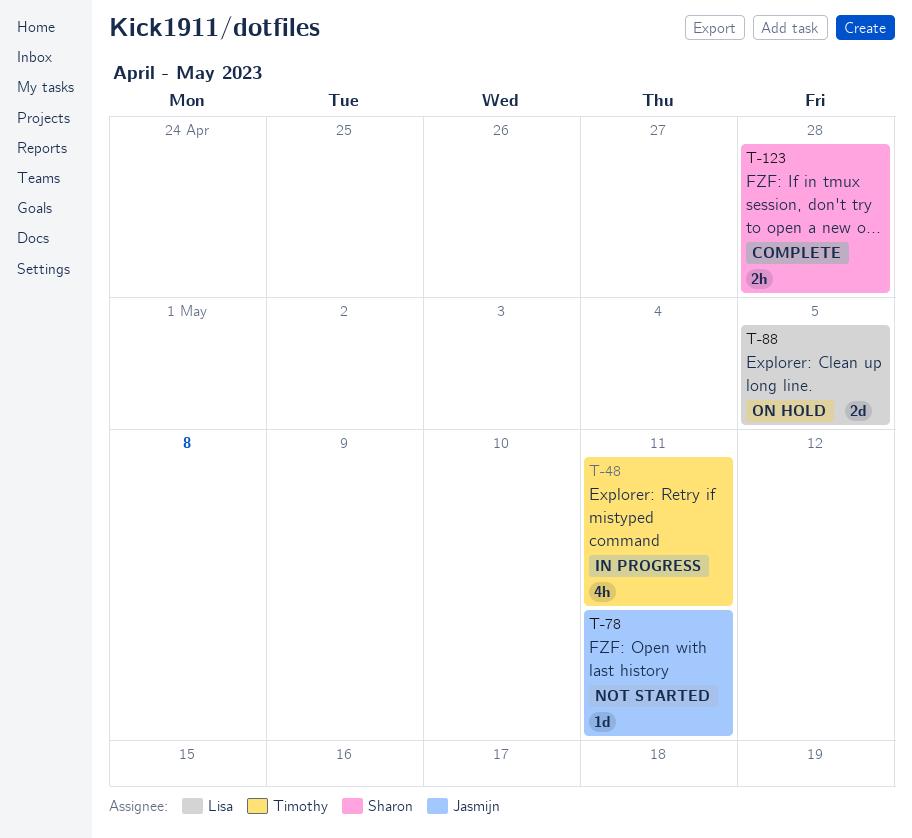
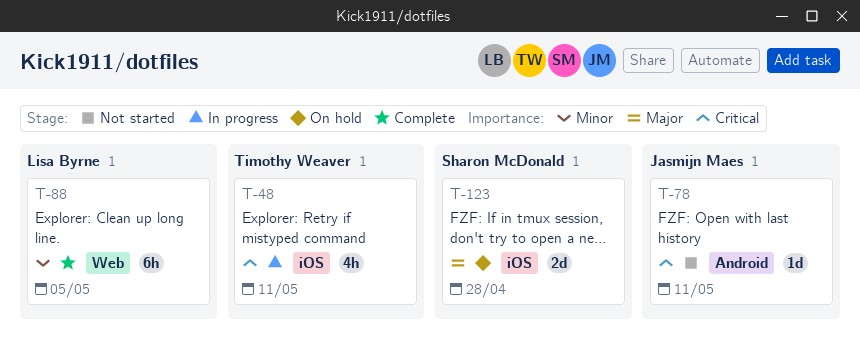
T-88, status: On hold -> Complete
T-88, estimate: 2d -> 6h
T-123, status: Complete -> On hold
T-123, estimate: 2h -> 2d

